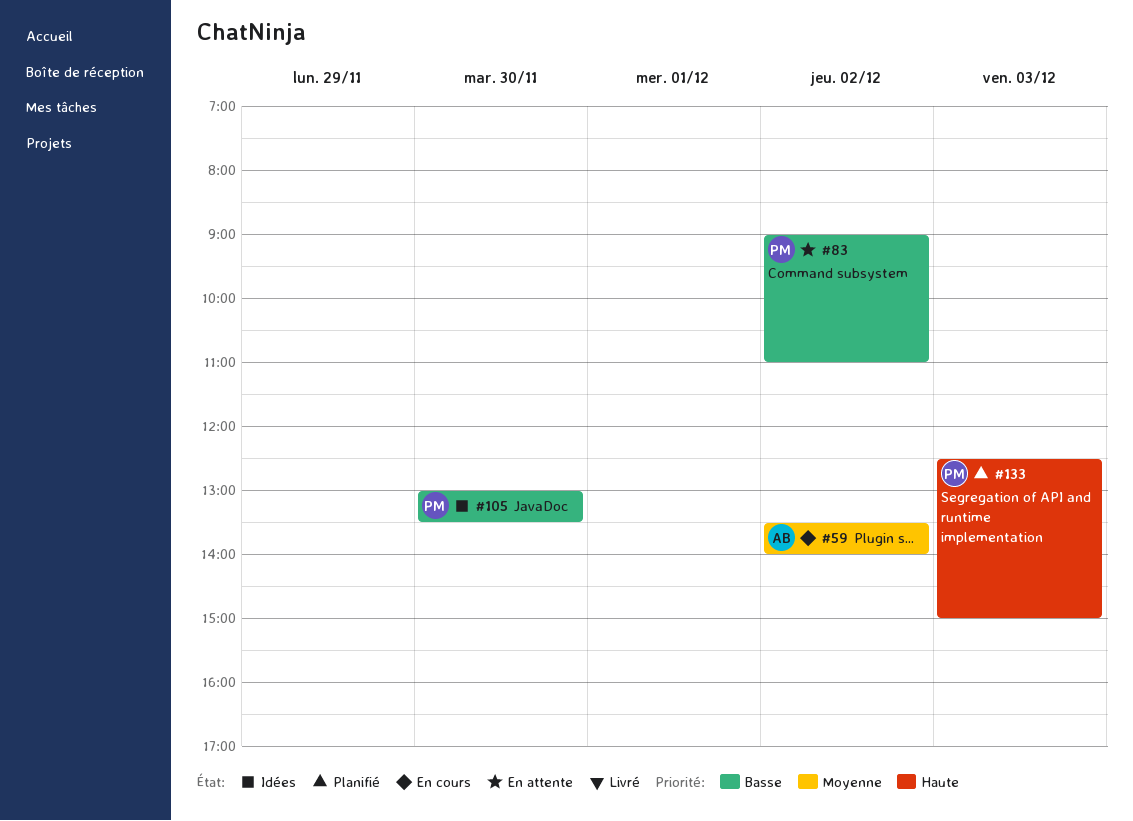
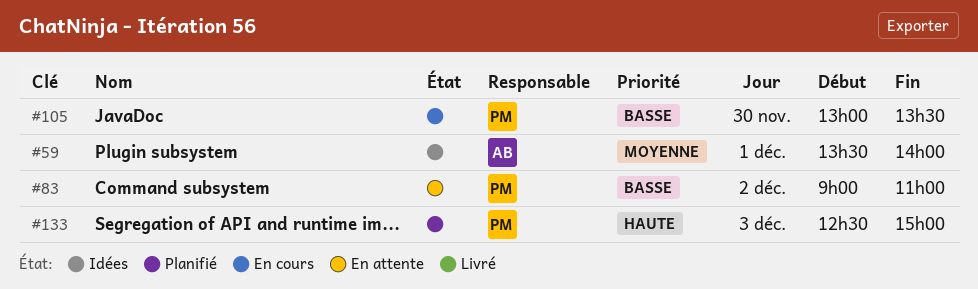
#59, status: En cours -> Idées
#59, day: Dec 2 -> Dec 1
#105, status: Idées -> En cours

